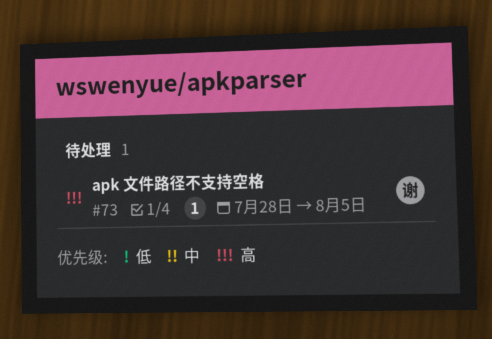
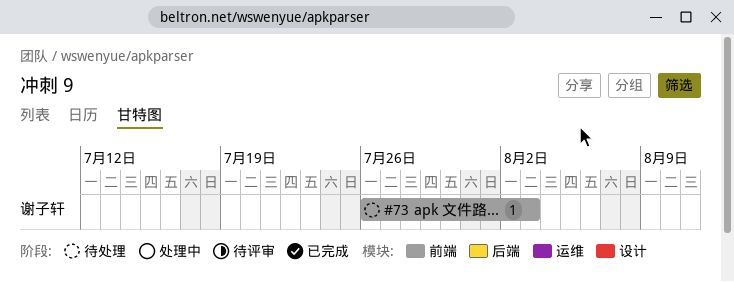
#73, start: Jul 28 -> Jul 26
#73, due: Aug 5 -> Aug 3

